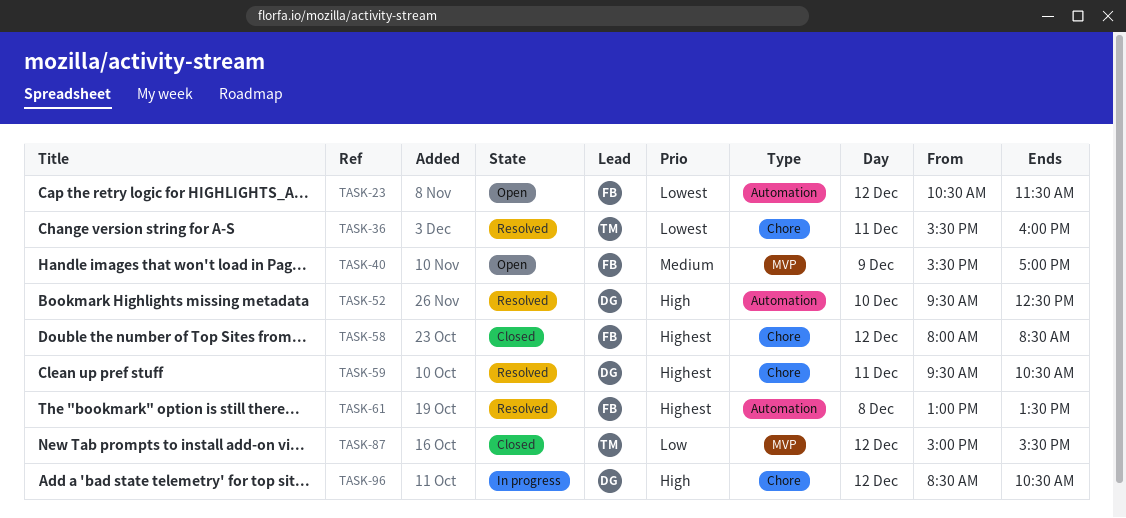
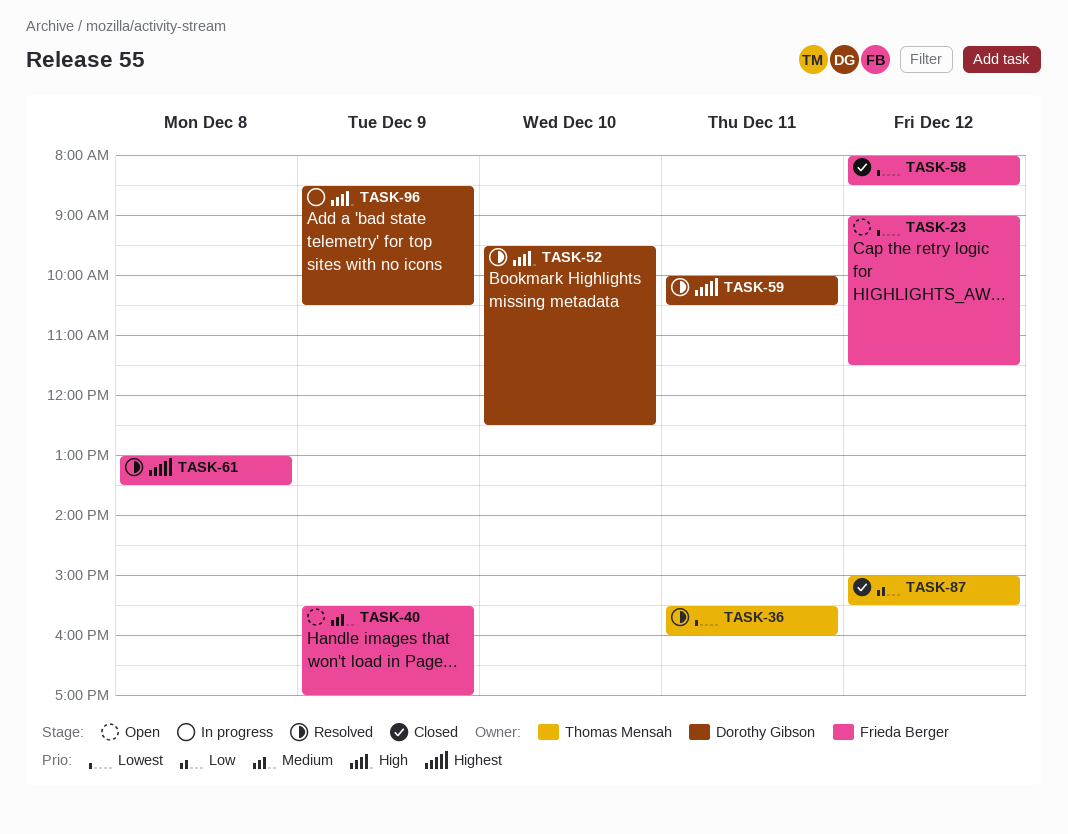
TASK-23, begins: 10:30 -> 09:00
TASK-58, priority: Highest -> Lowest
TASK-59, begins: 09:30 -> 10:00
TASK-96, day: Dec 12 -> Dec 9

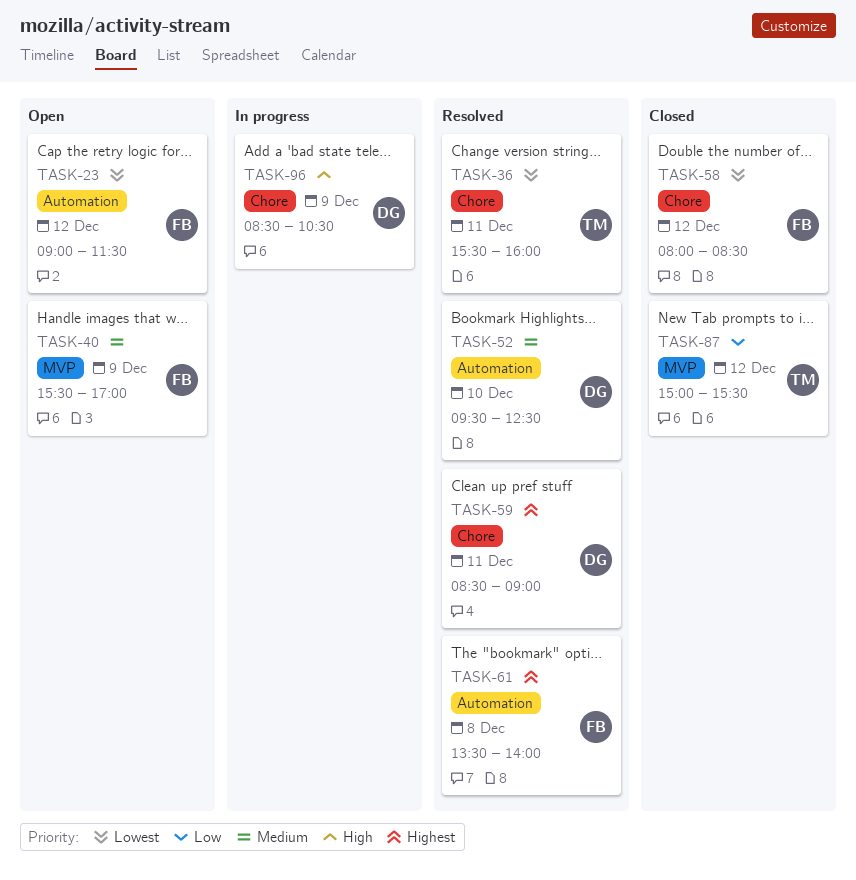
TASK-52, priority: High -> Medium
TASK-59, begins: 10:00 -> 08:30
TASK-59, ends: 10:30 -> 09:00
TASK-61, begins: 13:00 -> 13:30
TASK-61, ends: 13:30 -> 14:00

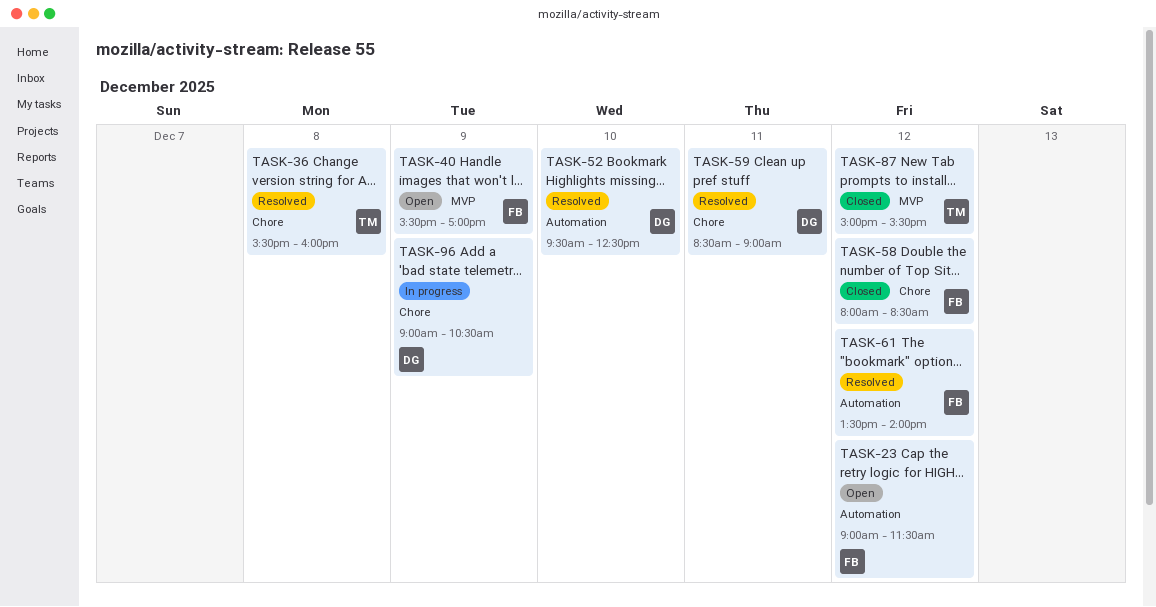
TASK-36, day: Dec 11 -> Dec 8
TASK-61, day: Dec 8 -> Dec 12
TASK-96, begins: 08:30 -> 09:00

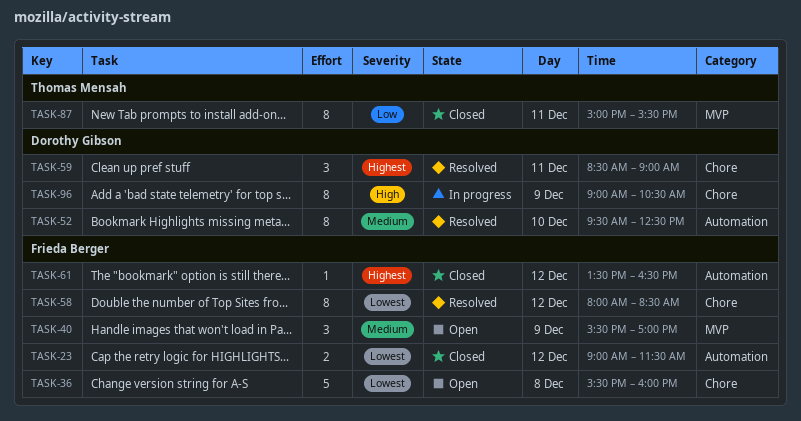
TASK-23, status: Open -> Closed
TASK-36, status: Resolved -> Open
TASK-36, owner: Thomas Mensah -> Frieda Berger
TASK-58, status: Closed -> Resolved
TASK-61, status: Resolved -> Closed
TASK-61, ends: 14:00 -> 16:30
TASK-87, day: Dec 12 -> Dec 11

